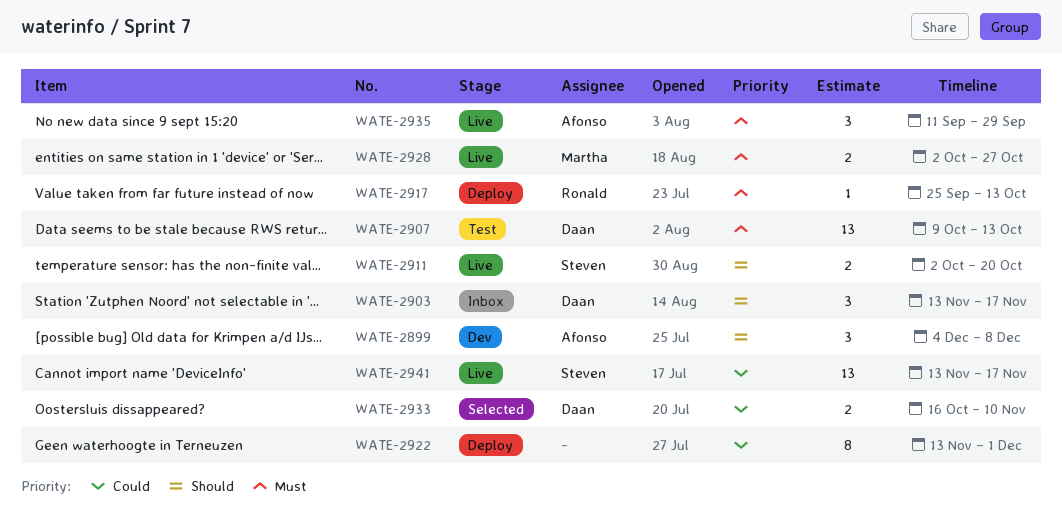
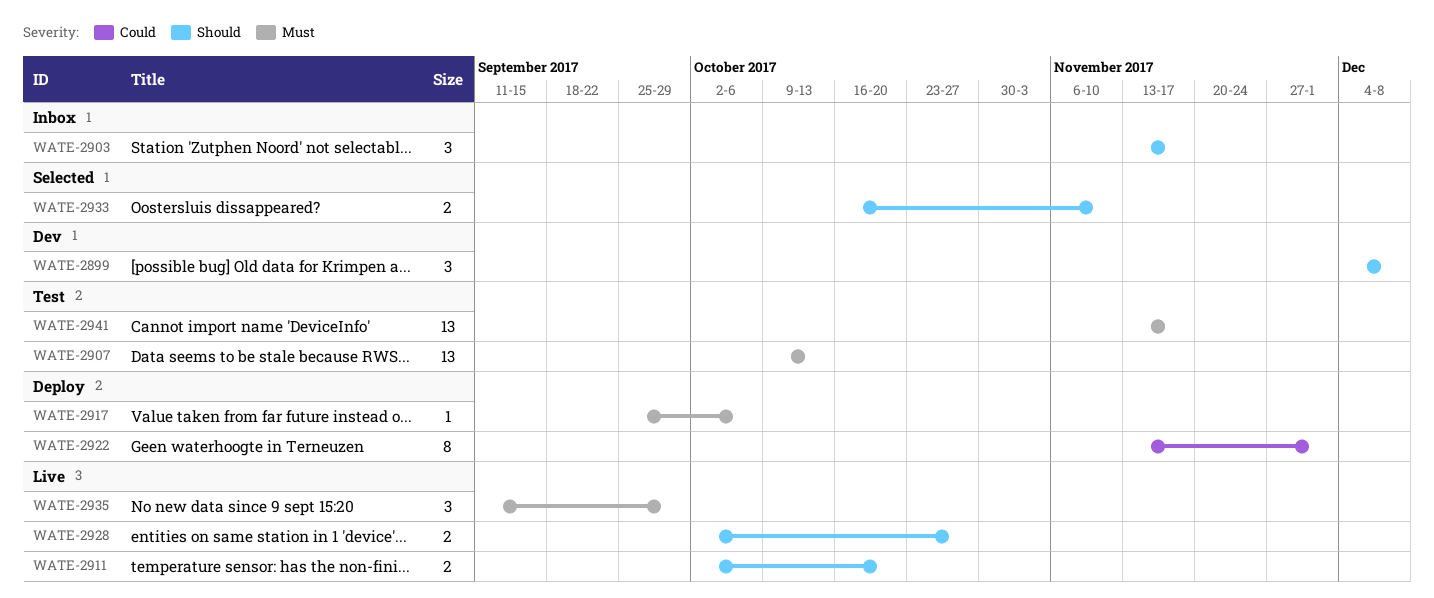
WATE-2917, due: Oct 13 -> Oct 6
WATE-2928, priority: Must -> Should
WATE-2933, priority: Could -> Should
WATE-2941, status: Live -> Test
WATE-2941, priority: Could -> Must

